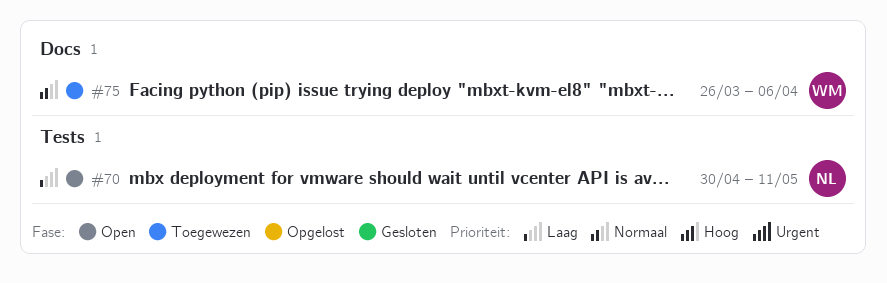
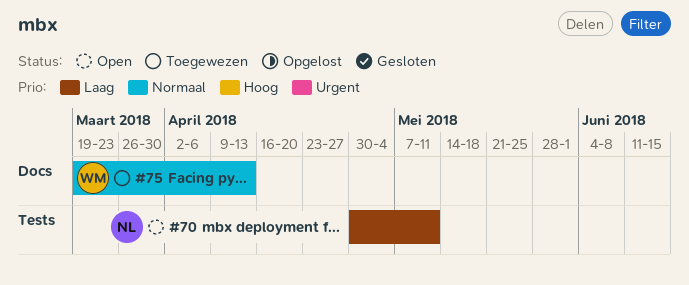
#75, start: Mar 26 -> Mar 19
#75, due: Apr 6 -> Apr 13

